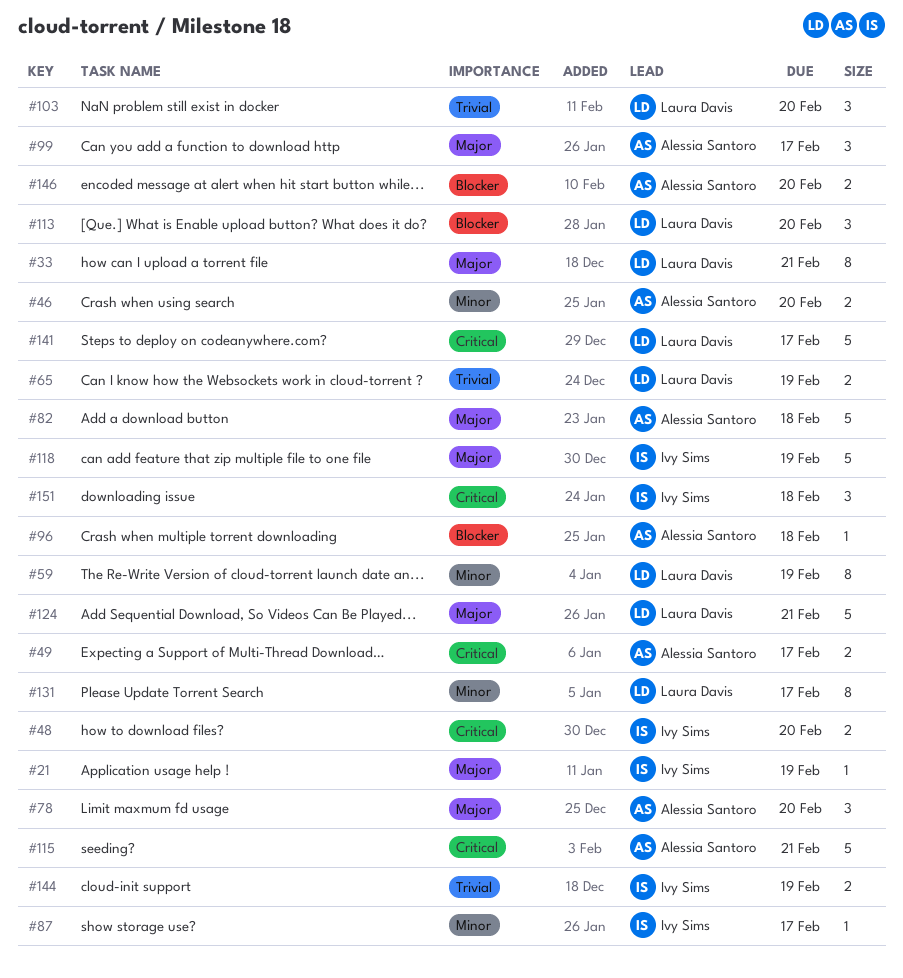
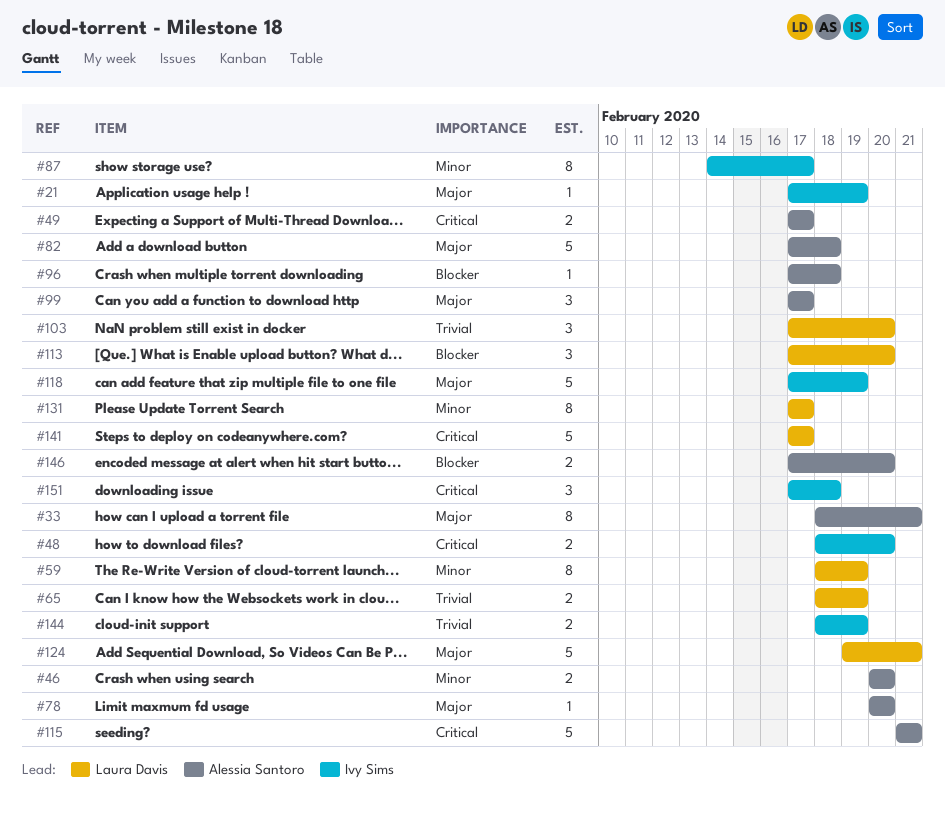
#33, owner: Laura Davis -> Alessia Santoro
#78, estimate: 3 -> 1
#87, estimate: 1 -> 8

